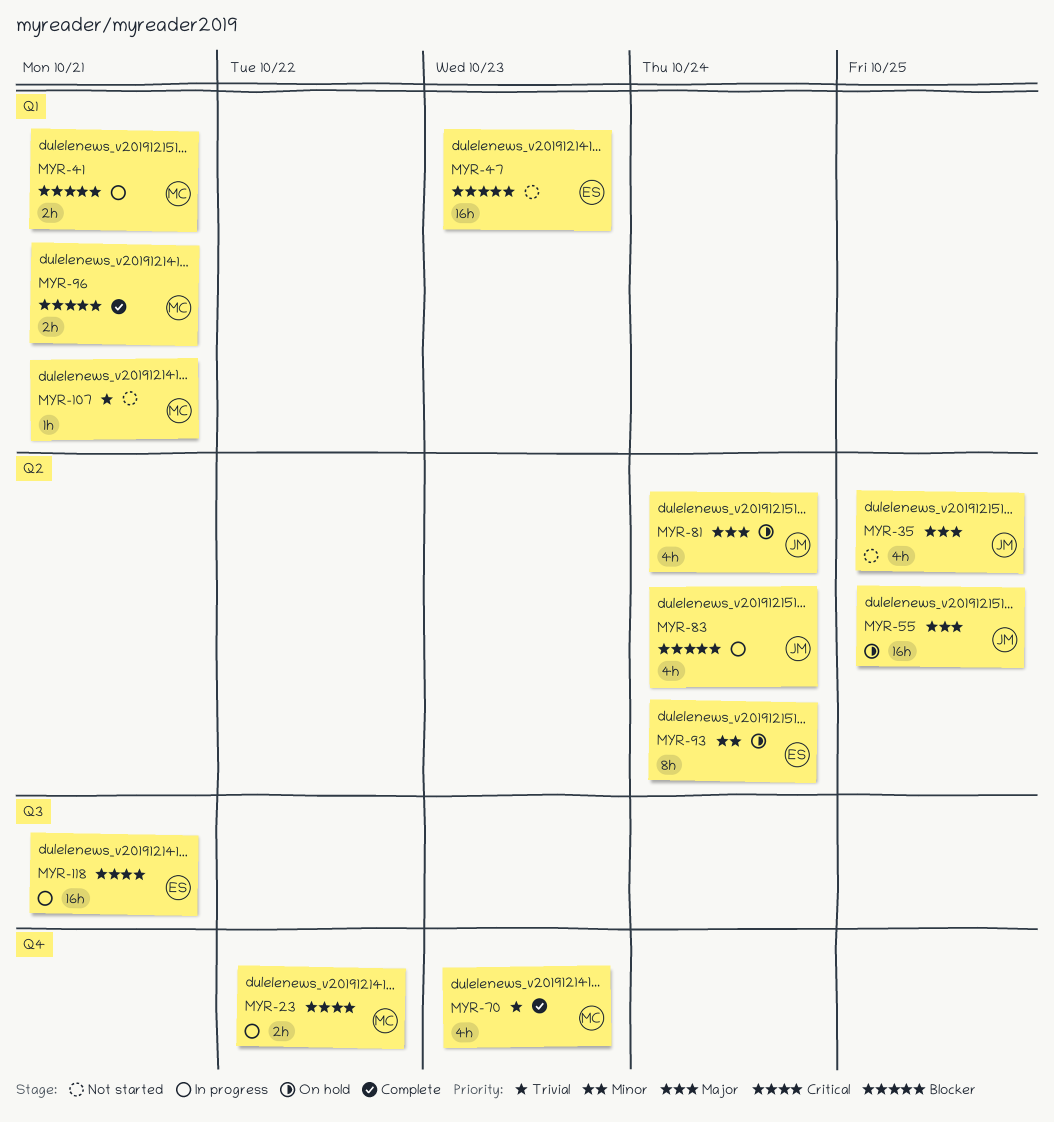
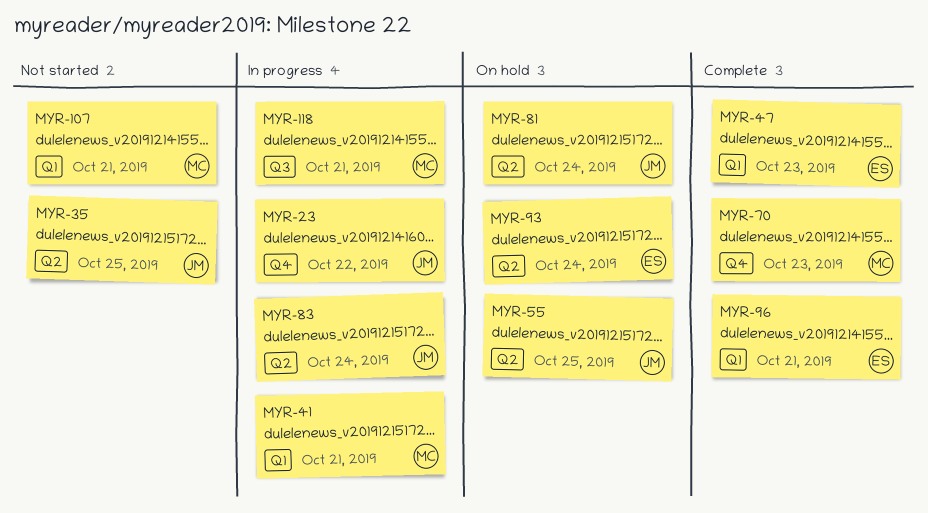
MYR-23, owner: MC -> JM
MYR-47, status: Not started -> Complete
MYR-96, owner: MC -> ES
MYR-118, owner: ES -> MC

